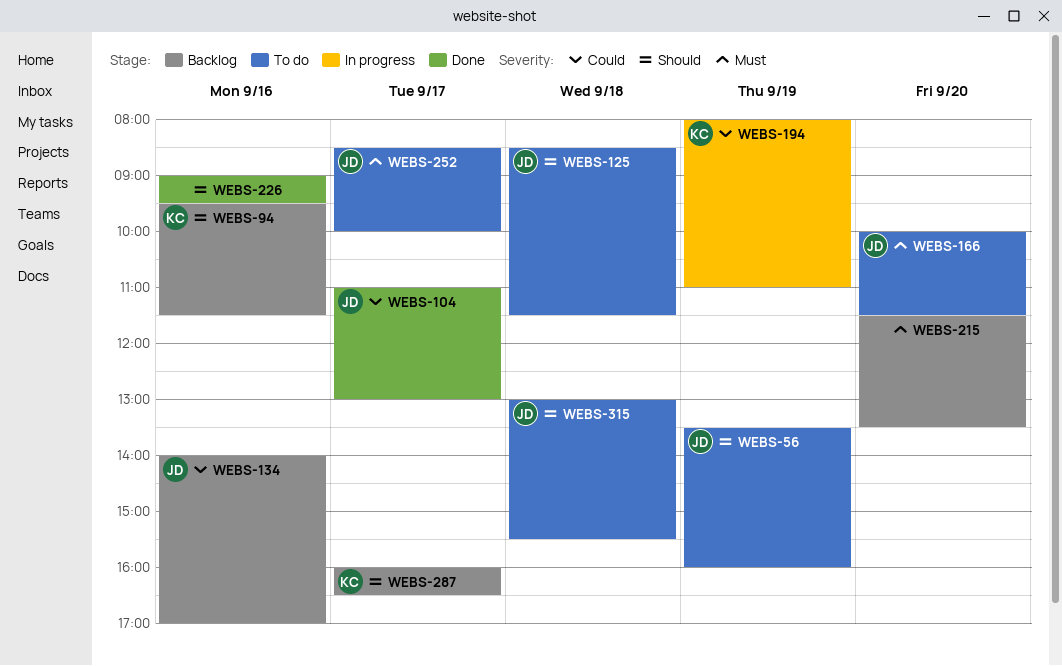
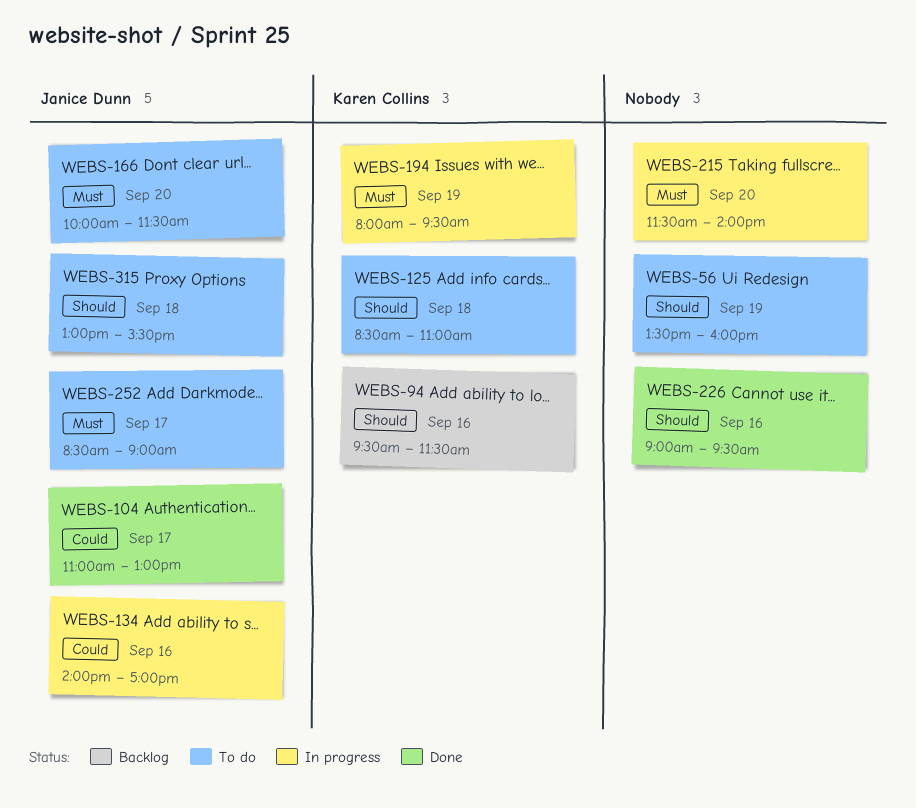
WEBS-56, owner: Janice Dunn -> none
WEBS-125, owner: Janice Dunn -> Karen Collins
WEBS-125, ends: 11:30 -> 11:00
WEBS-134, status: Backlog -> In progress
WEBS-194, priority: Could -> Must
WEBS-194, ends: 11:00 -> 09:30
WEBS-215, status: Backlog -> In progress
WEBS-215, ends: 13:30 -> 14:00
WEBS-252, ends: 10:00 -> 09:00
WEBS-287: present -> none

